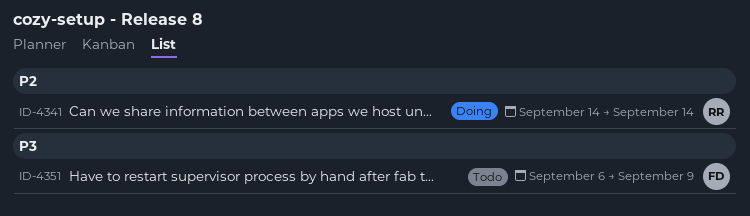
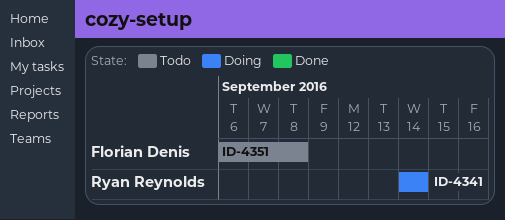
ID-4351, due: Sep 9 -> Sep 8

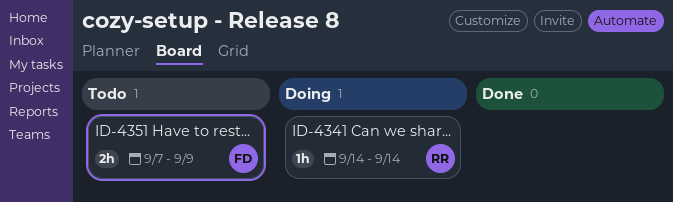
ID-4351, start: Sep 6 -> Sep 7
ID-4351, due: Sep 8 -> Sep 9

